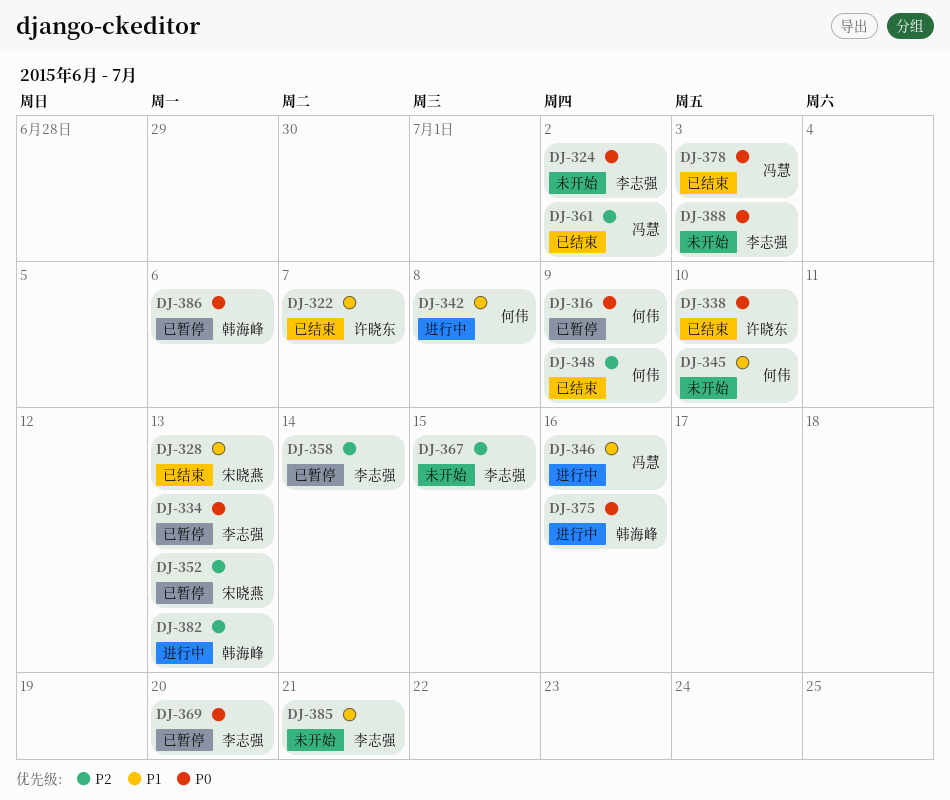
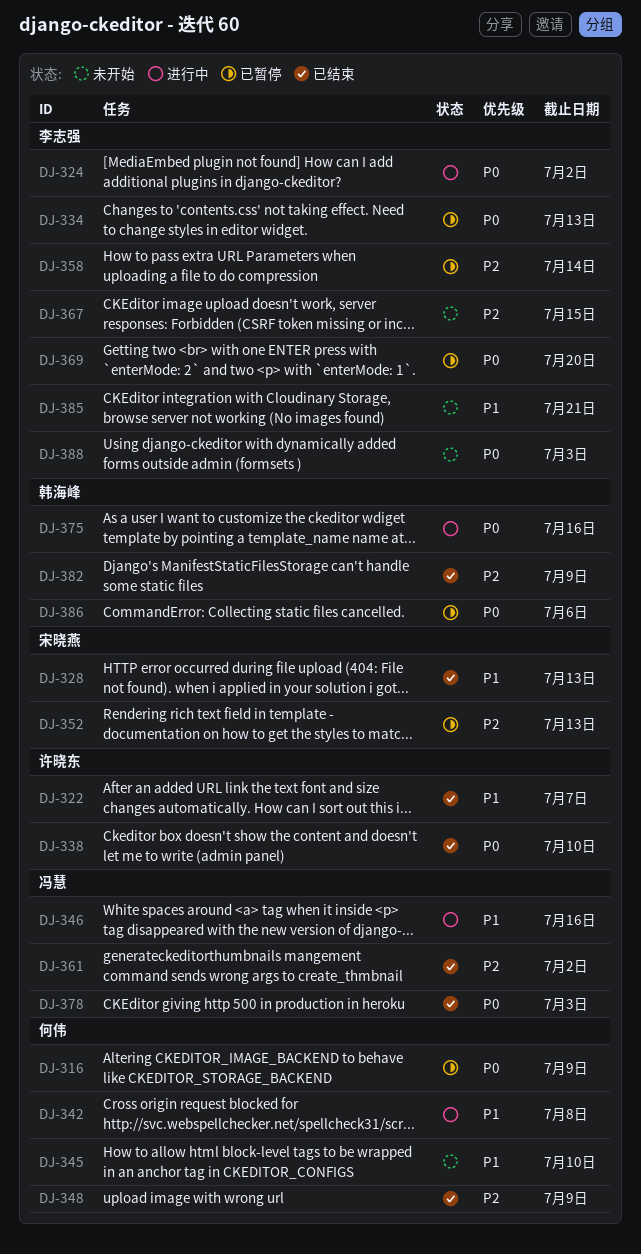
DJ-324, status: 未开始 -> 进行中
DJ-382, status: 进行中 -> 已结束
DJ-382, due: Jul 13 -> Jul 9

